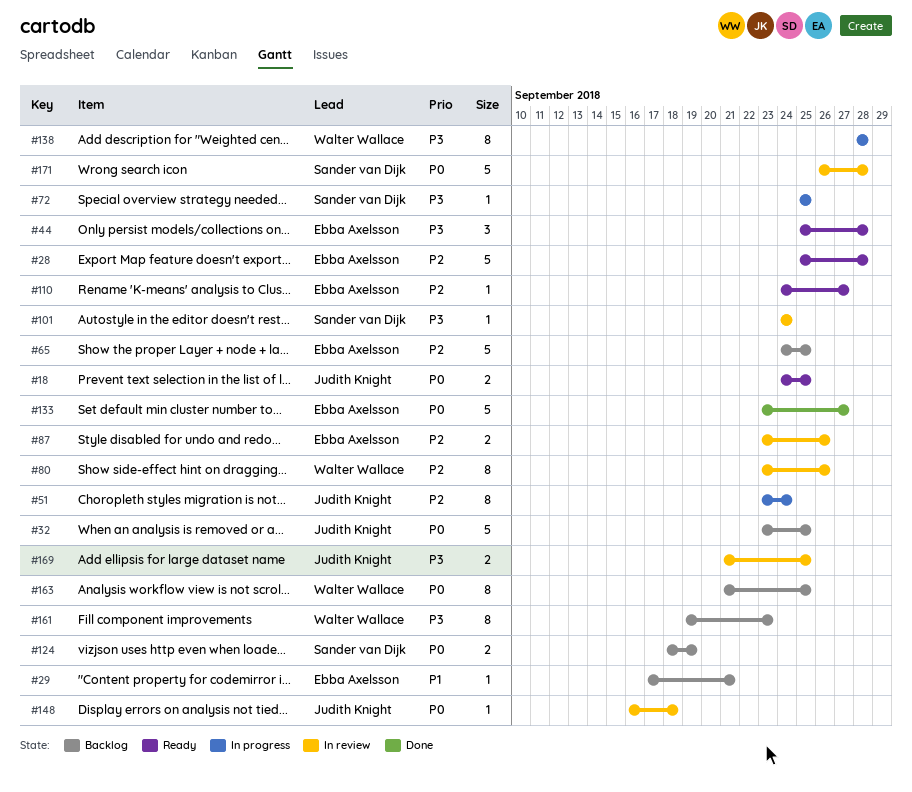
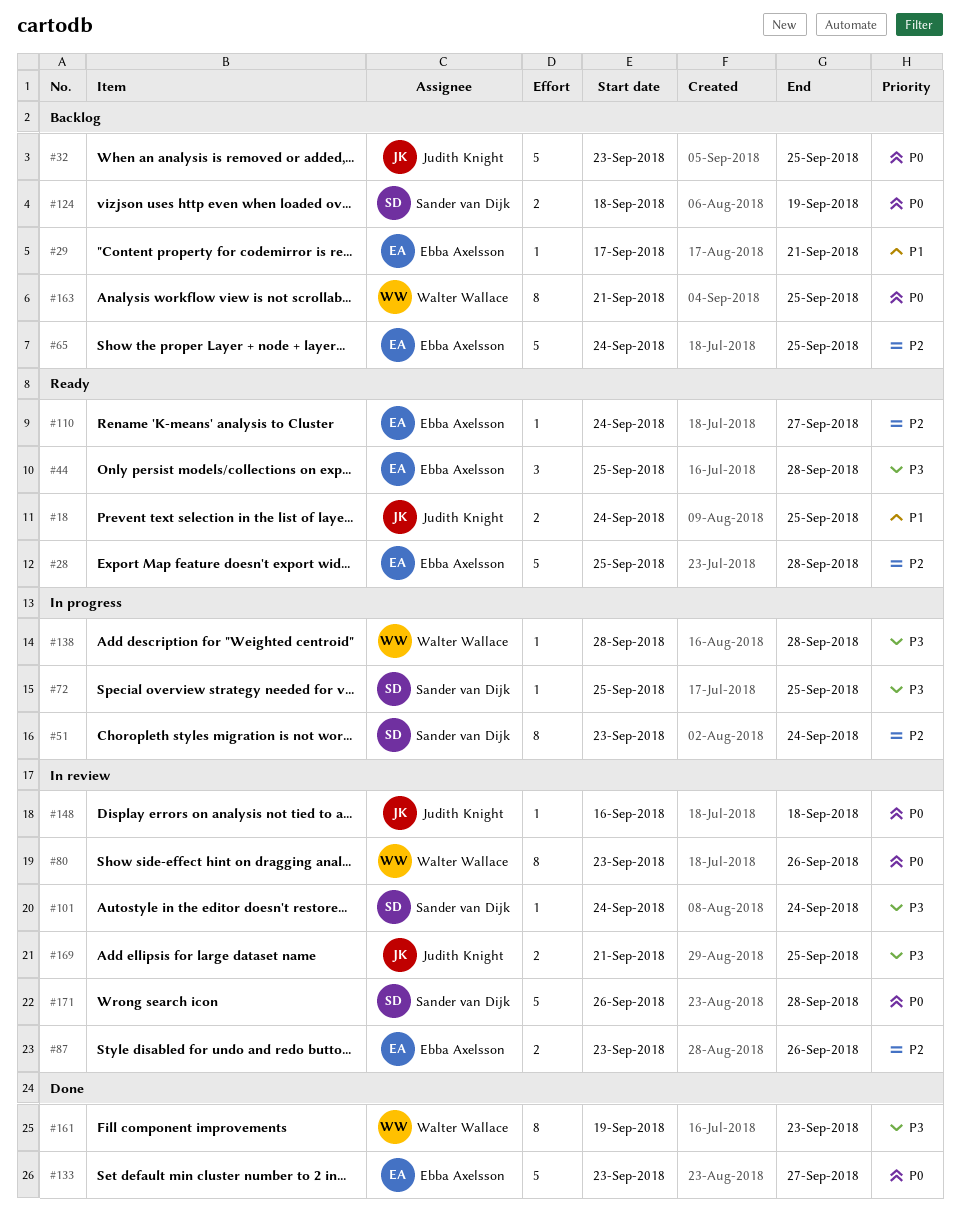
#18, priority: P0 -> P1
#51, owner: Judith Knight -> Sander van Dijk
#80, priority: P2 -> P0
#138, estimate: 8 -> 1
#161, status: Backlog -> Done

